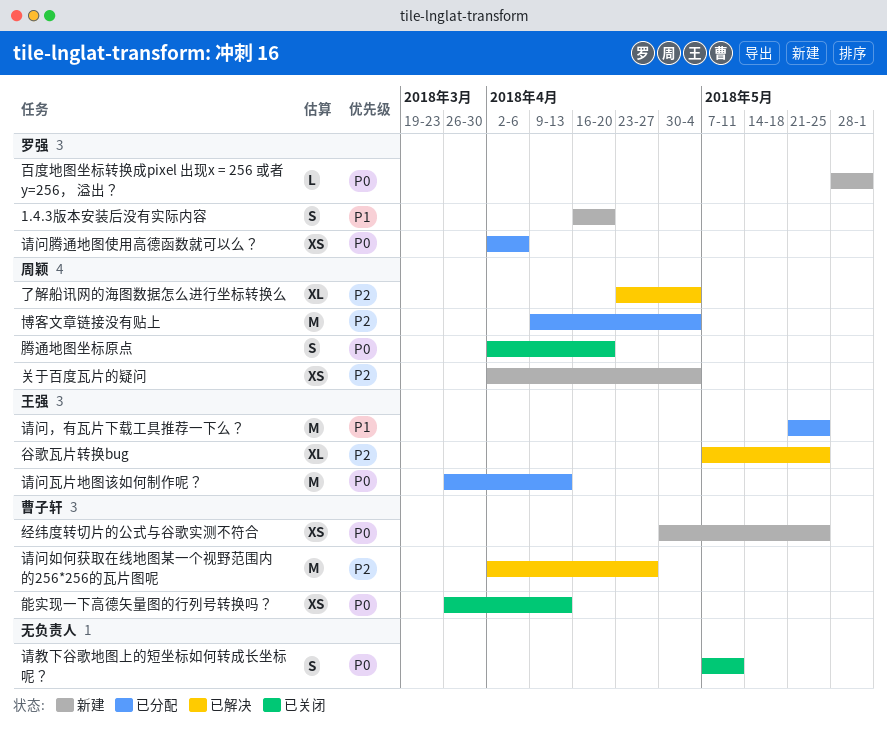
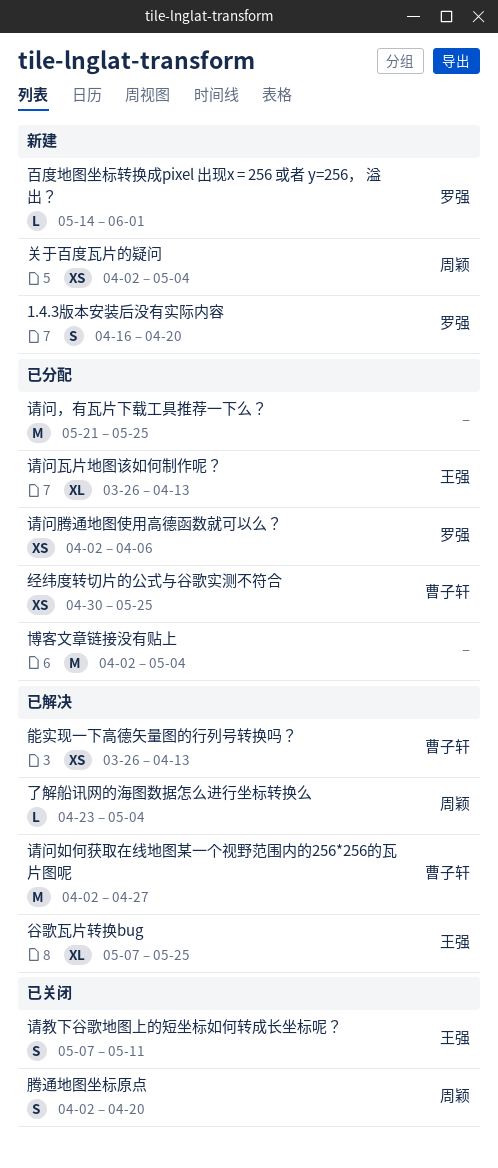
了解船讯网的海图数据怎么进行坐标转换么, estimate: XL -> L
博客文章链接没有贴上, owner: 周颖 -> none
博客文章链接没有贴上, start: Apr 9 -> Apr 2
百度地图坐标转换成pixel 出现x = 256 或者 y=256， 溢出？, start: May 28 -> May 14
经纬度转切片的公式与谷歌实测不符合, status: 新建 -> 已分配
能实现一下高德矢量图的行列号转换吗？, status: 已关闭 -> 已解决
请教下谷歌地图上的短坐标如何转成长坐标呢？, owner: none -> 王强
请问瓦片地图该如何制作呢？, estimate: M -> XL
请问，有瓦片下载工具推荐一下么？, owner: 王强 -> none

